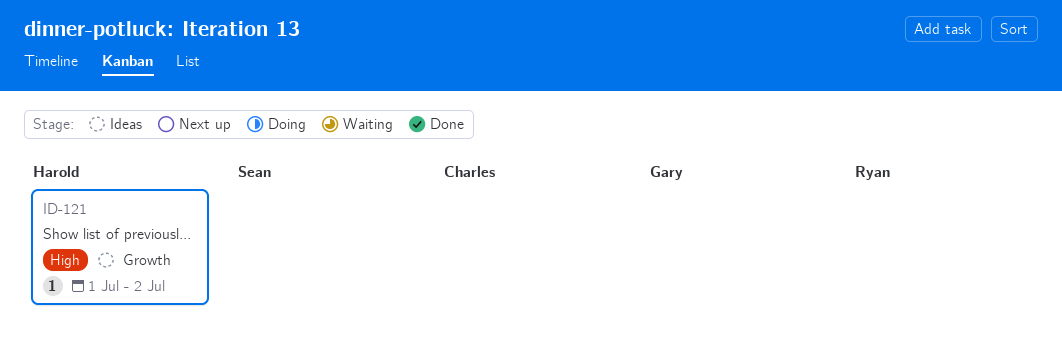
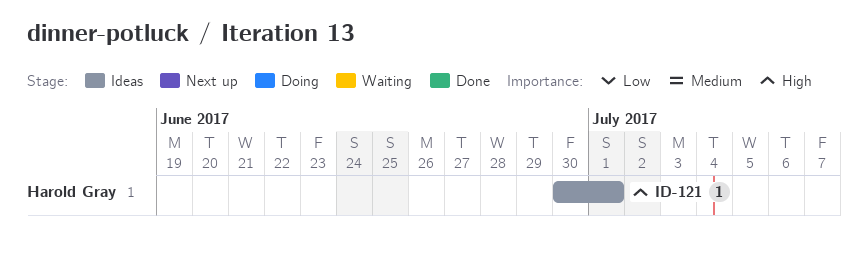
ID-121, start: Jul 1 -> Jun 30
ID-121, due: Jul 2 -> Jul 1

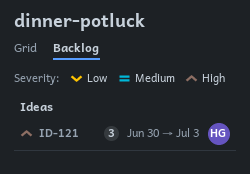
ID-121, estimate: 1 -> 3
ID-121, due: Jul 1 -> Jul 3

